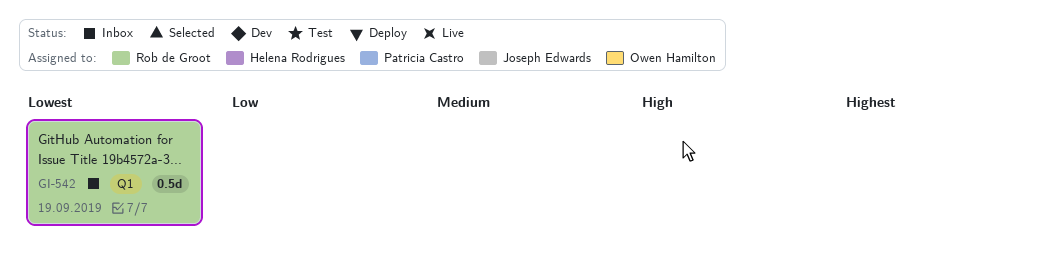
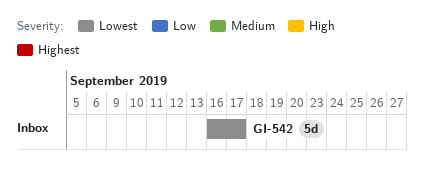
GI-542, estimate: 0.5d -> 5d
GI-542, due: Sep 19 -> Sep 17

